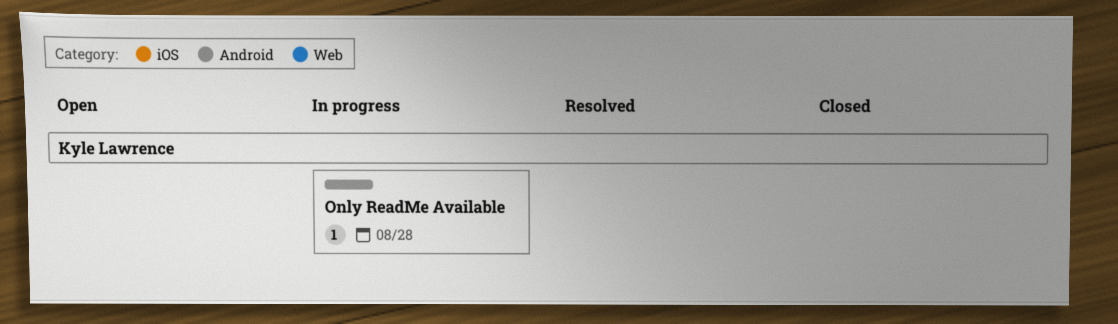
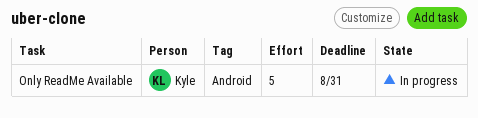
Only ReadMe Available, estimate: 1 -> 5
Only ReadMe Available, due: Aug 28 -> Aug 31

